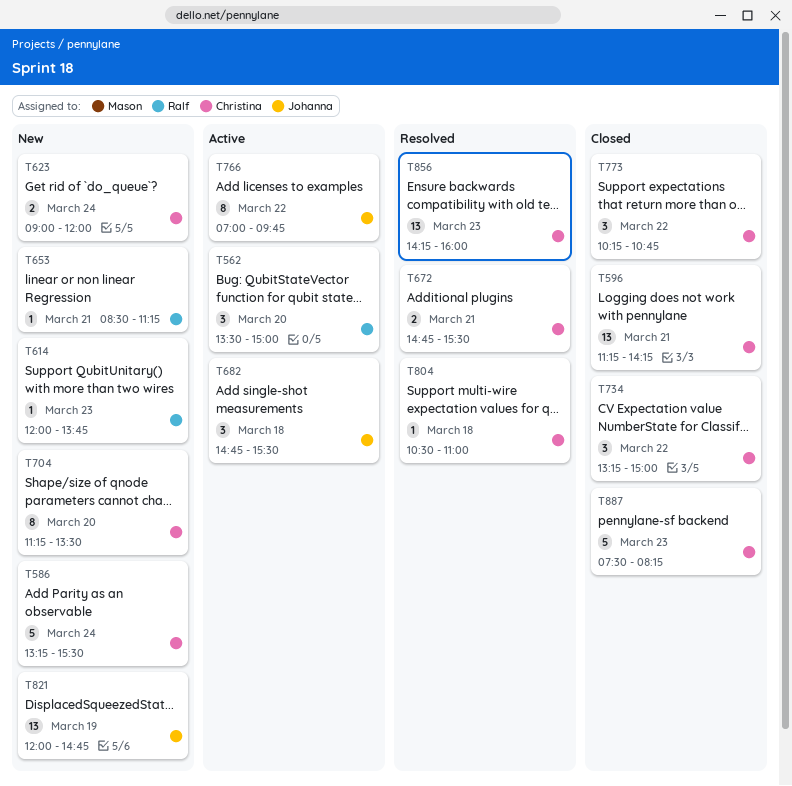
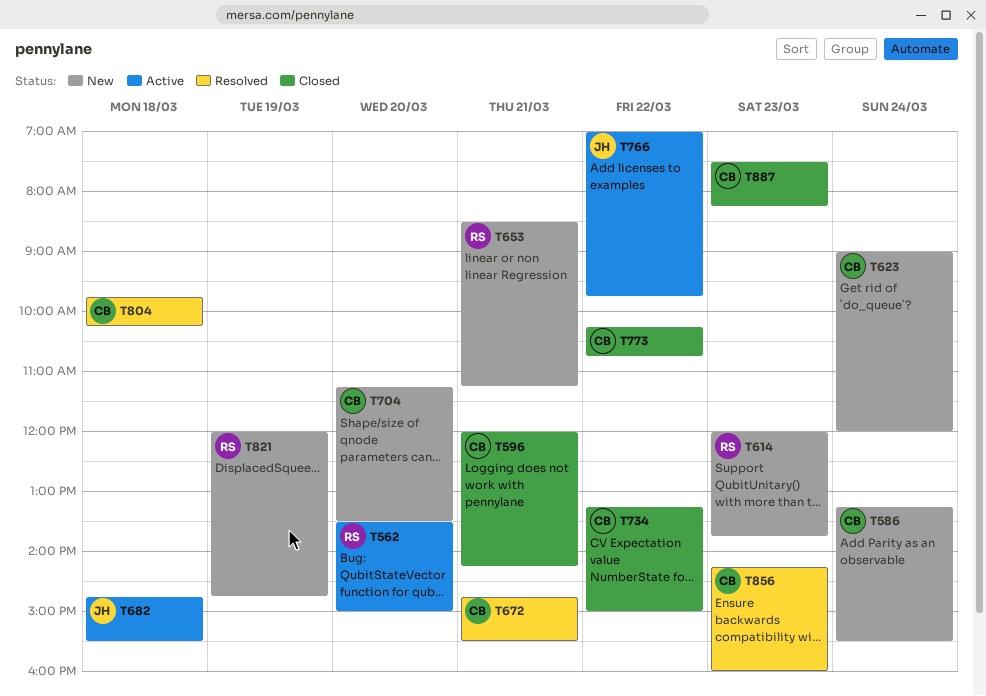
T596, begins: 11:15 -> 12:00
T804, begins: 10:30 -> 09:45
T804, ends: 11:00 -> 10:15
T821, owner: Johanna -> Ralf

